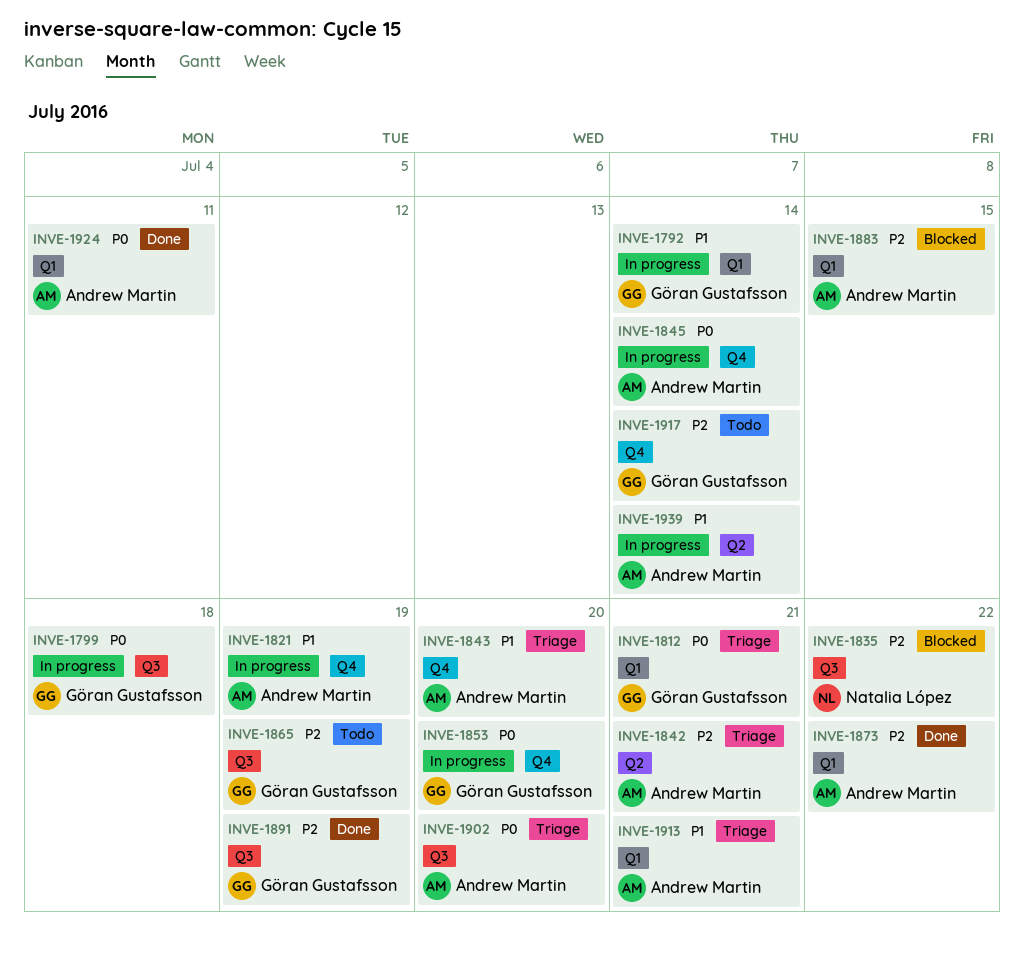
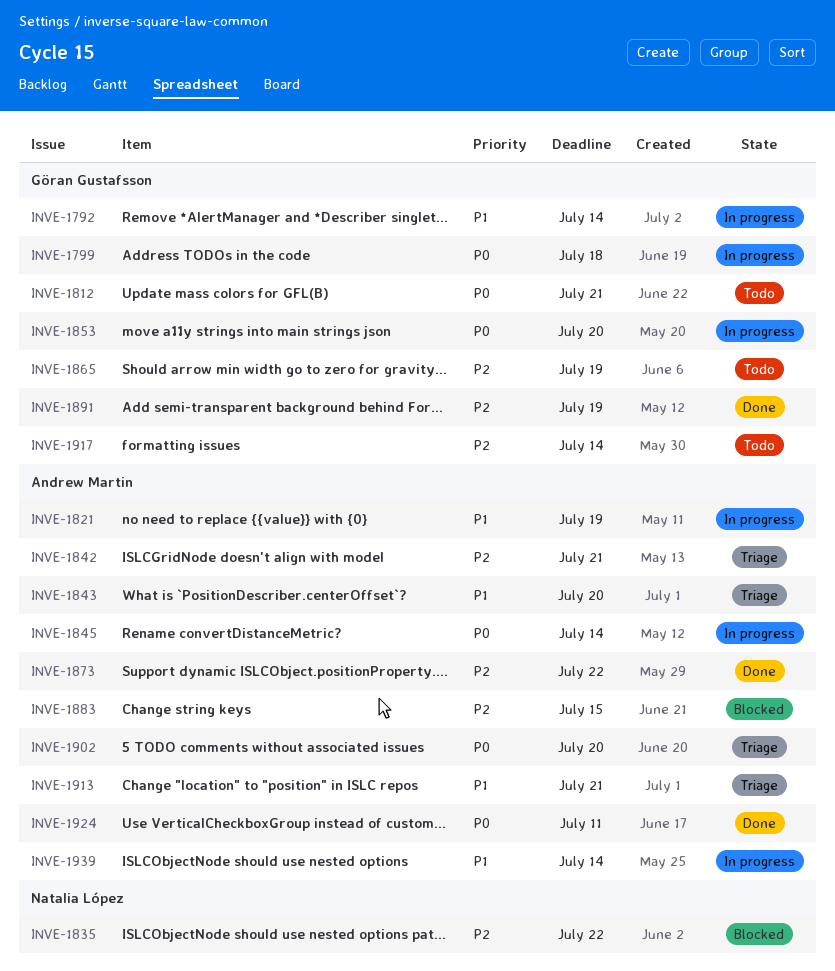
INVE-1812, status: Triage -> Todo

